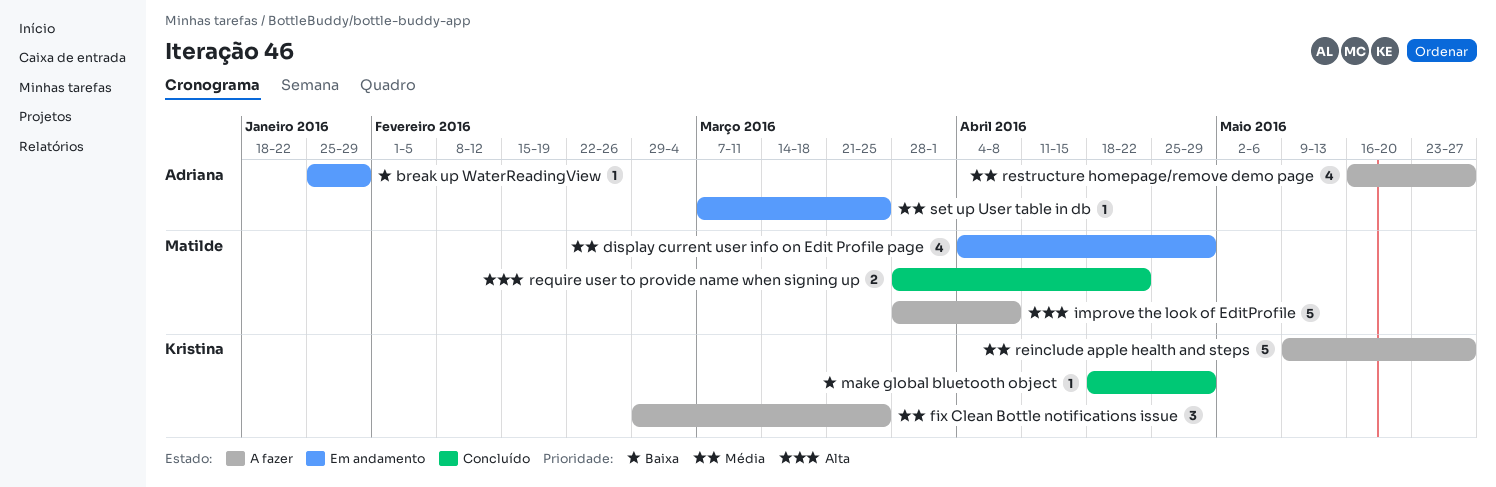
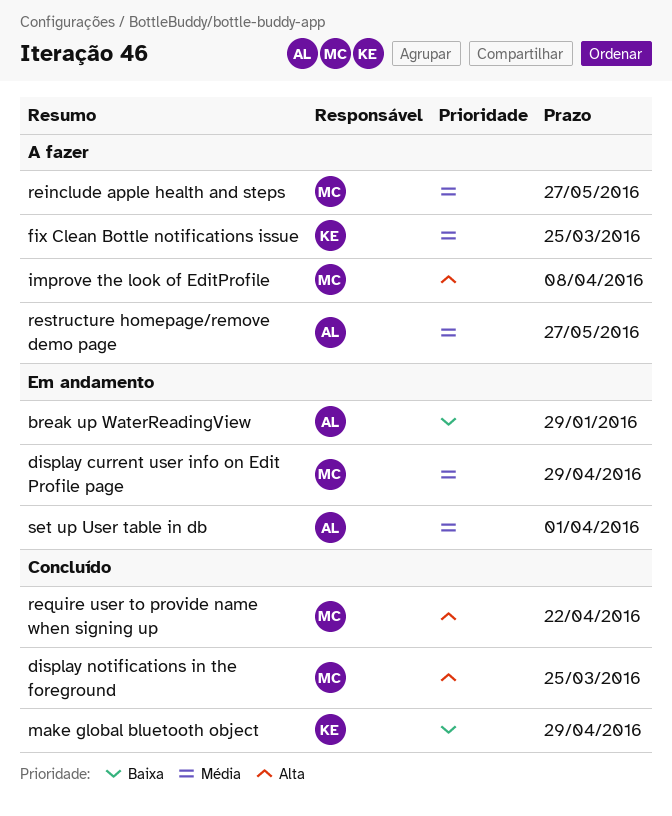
display notifications in the foreground: none -> present
reinclude apple health and steps, owner: Kristina -> Matilde
set up User table in db, due: Mar 25 -> Apr 1

